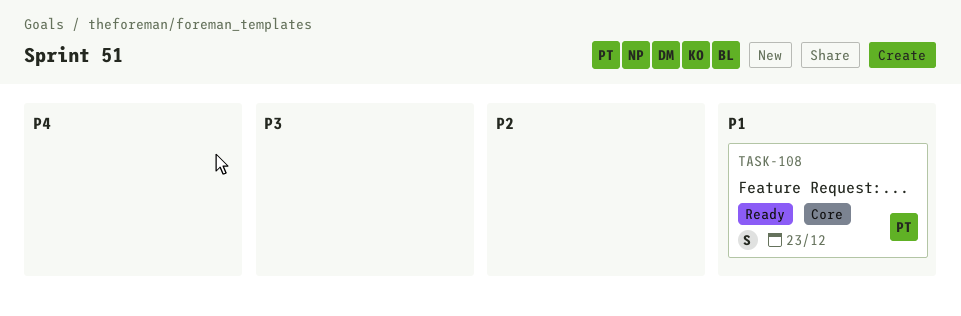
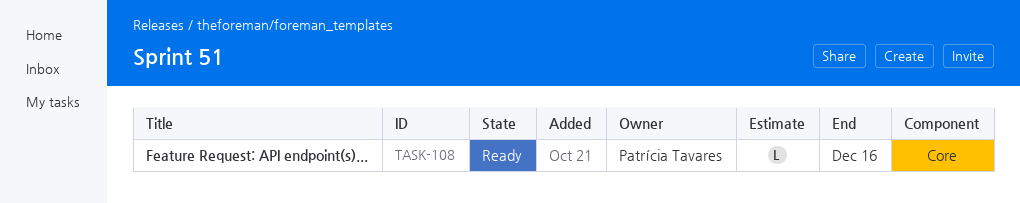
TASK-108, estimate: S -> L
TASK-108, due: Dec 23 -> Dec 16

